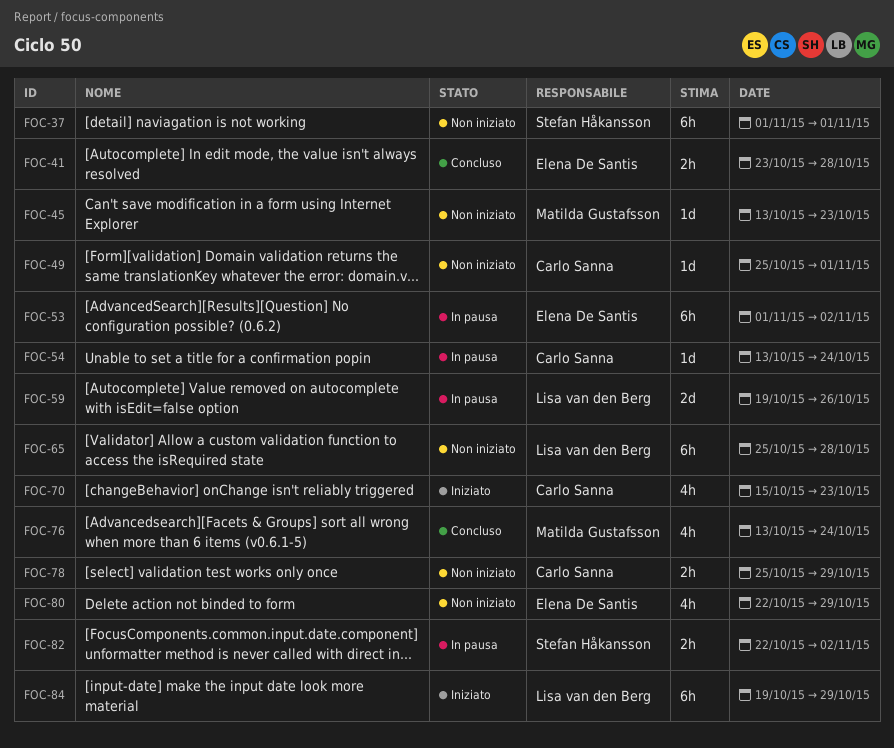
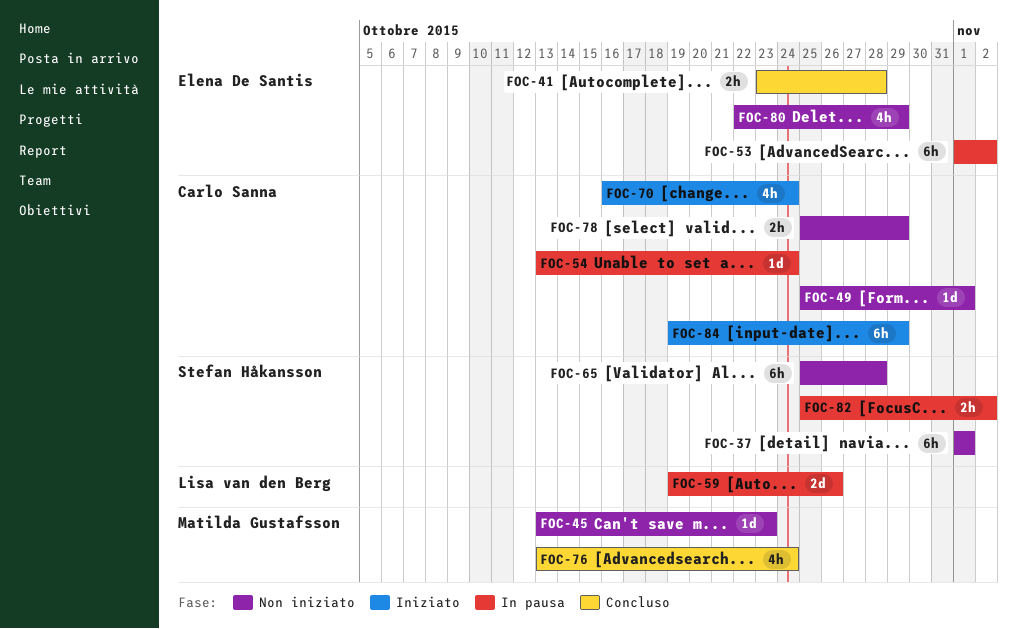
FOC-65, owner: Lisa van den Berg -> Stefan Håkansson
FOC-70, start: Oct 15 -> Oct 16
FOC-70, due: Oct 23 -> Oct 24
FOC-82, start: Oct 22 -> Oct 25
FOC-84, owner: Lisa van den Berg -> Carlo Sanna

